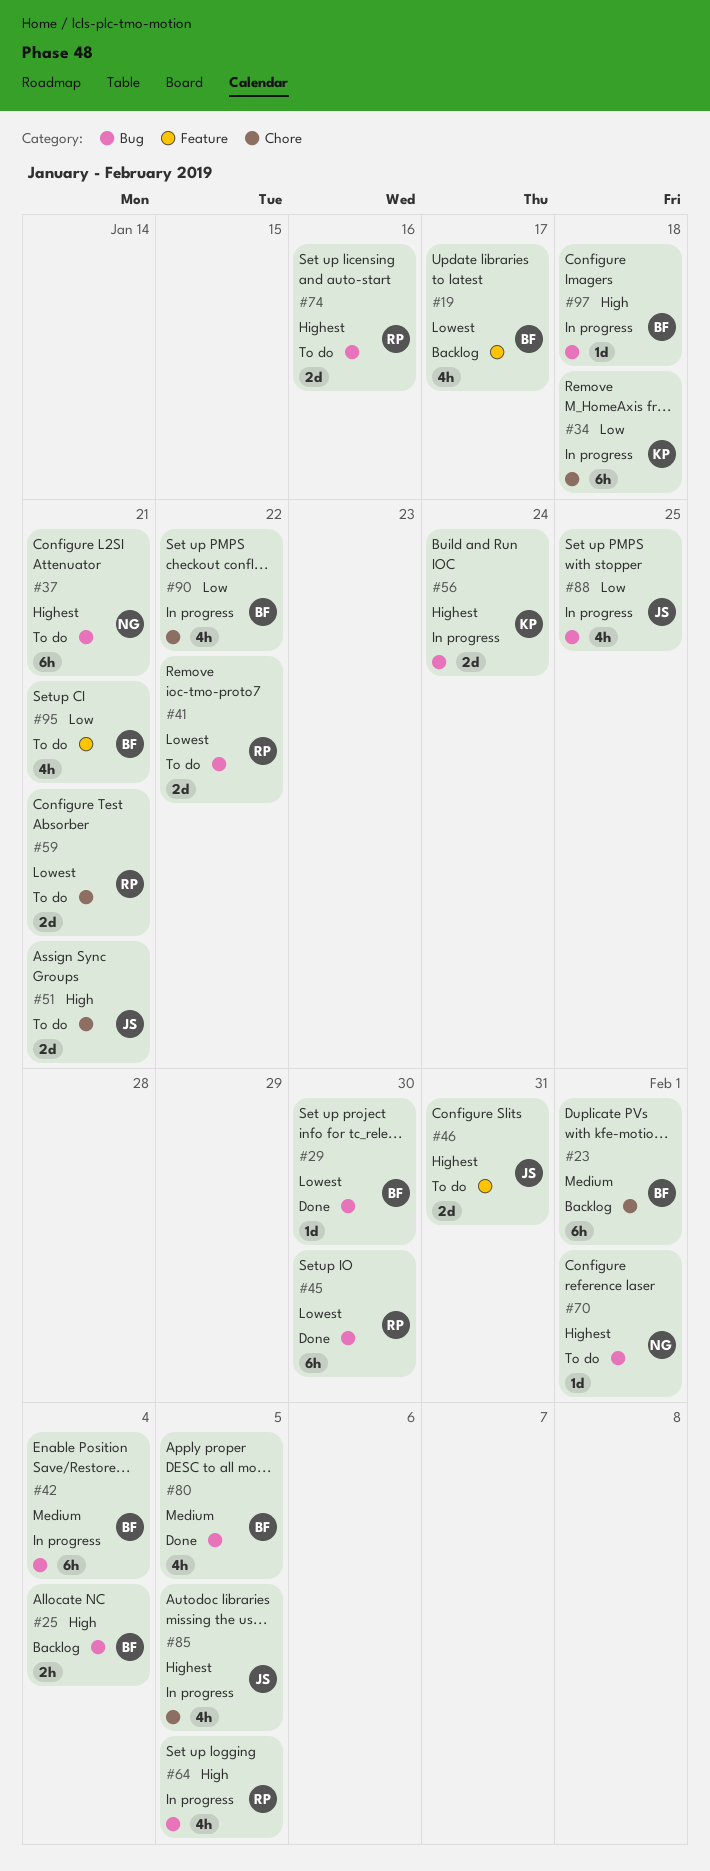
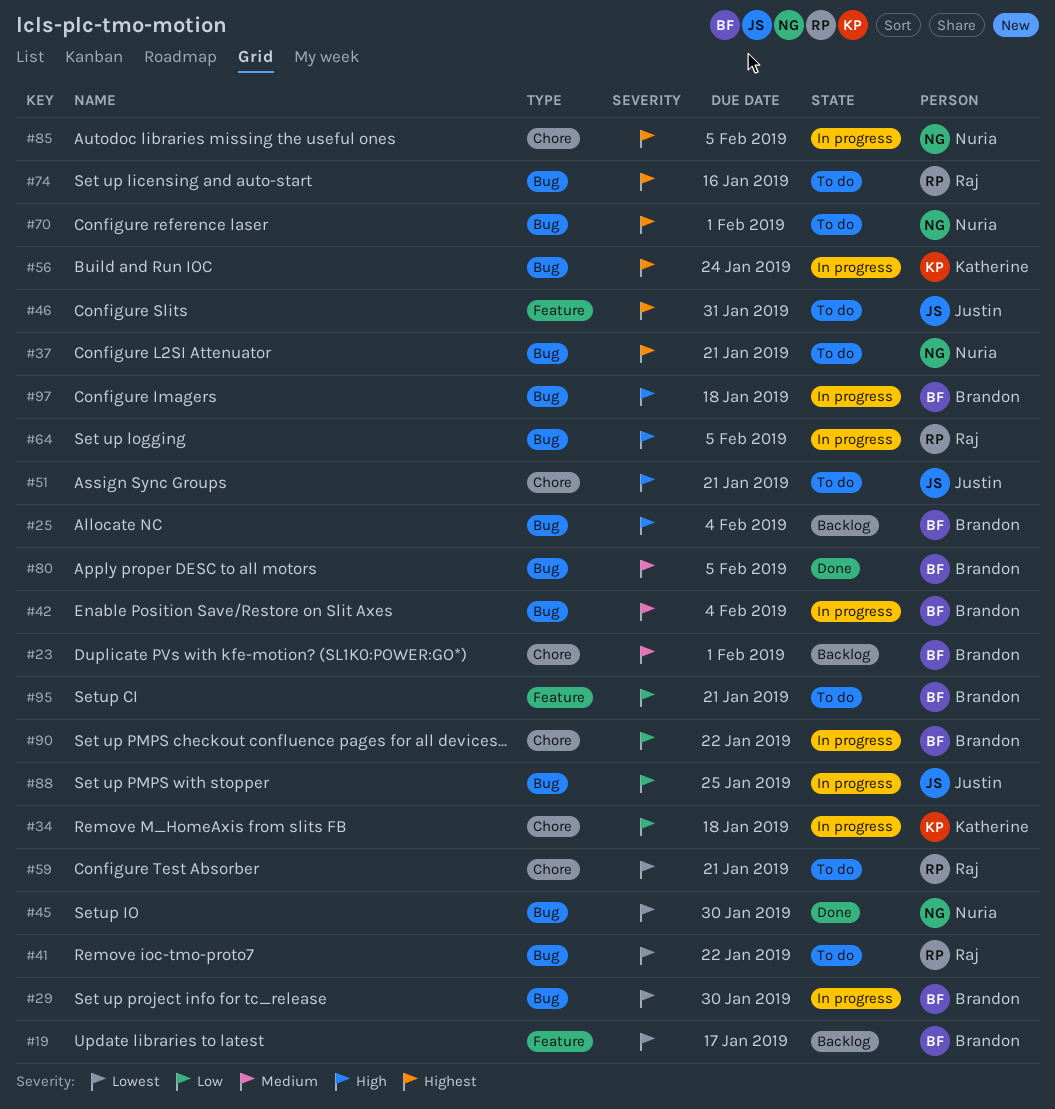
#29, status: Done -> In progress
#45, owner: Raj -> Nuria
#85, owner: Justin -> Nuria

